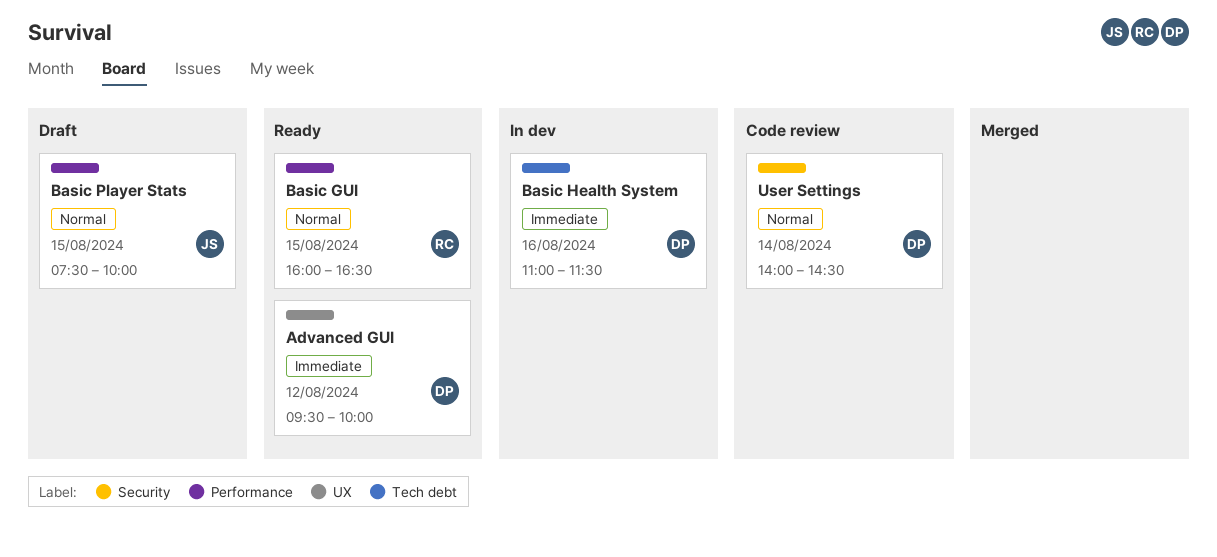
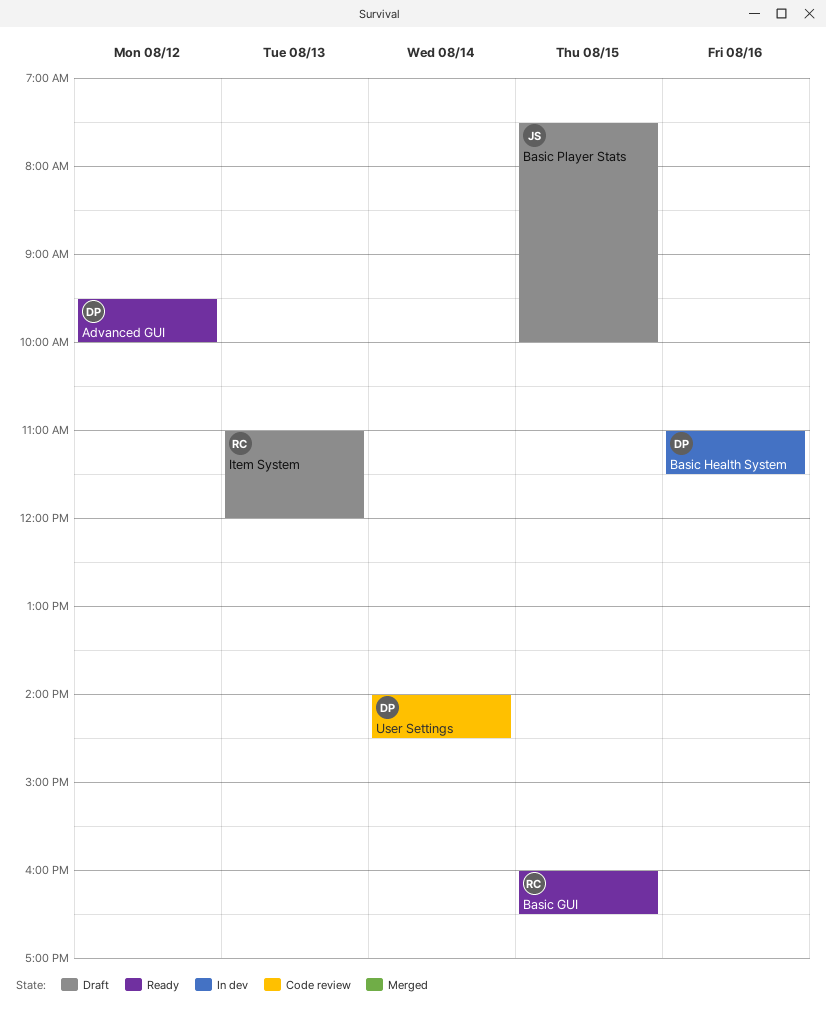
Item System: none -> present

